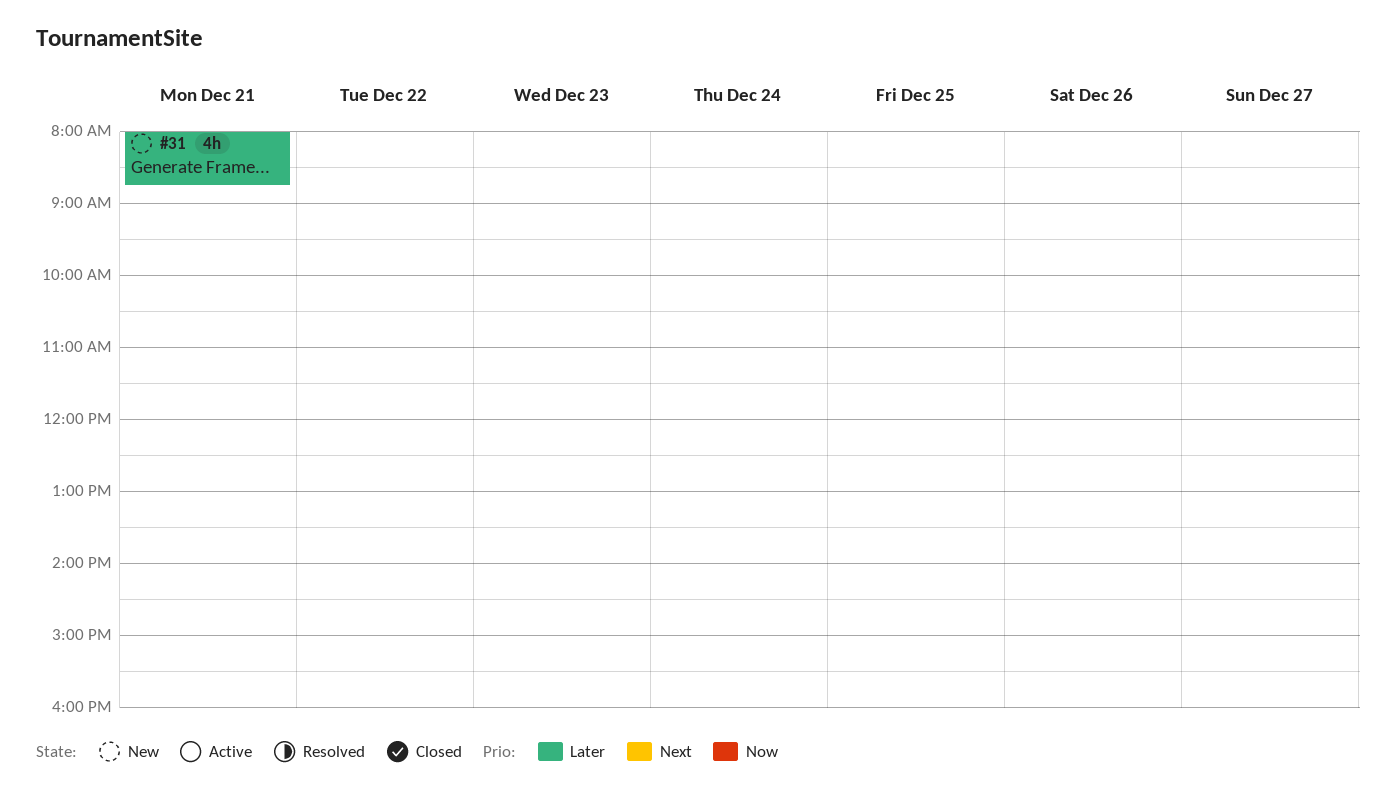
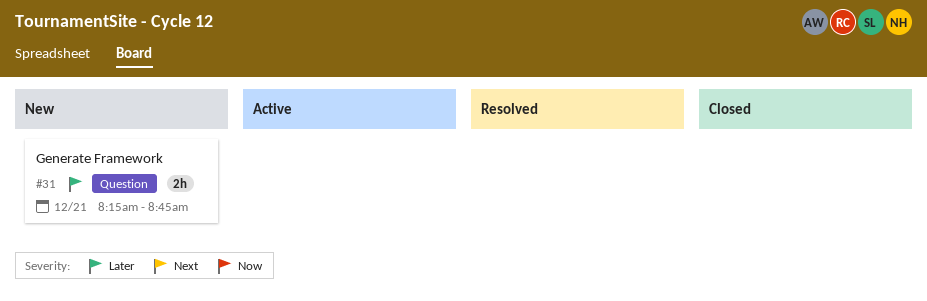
#31, estimate: 4h -> 2h
#31, begins: 08:00 -> 08:15

